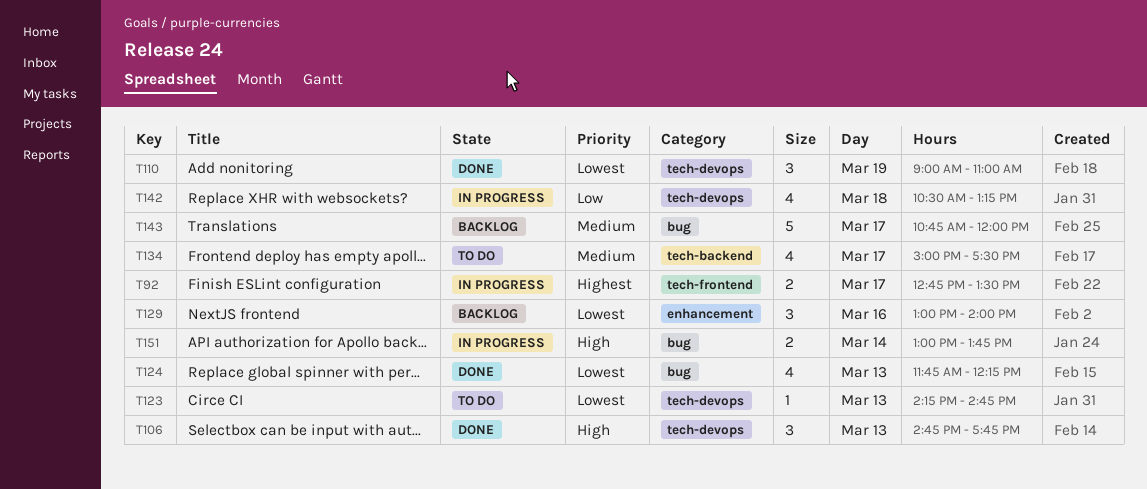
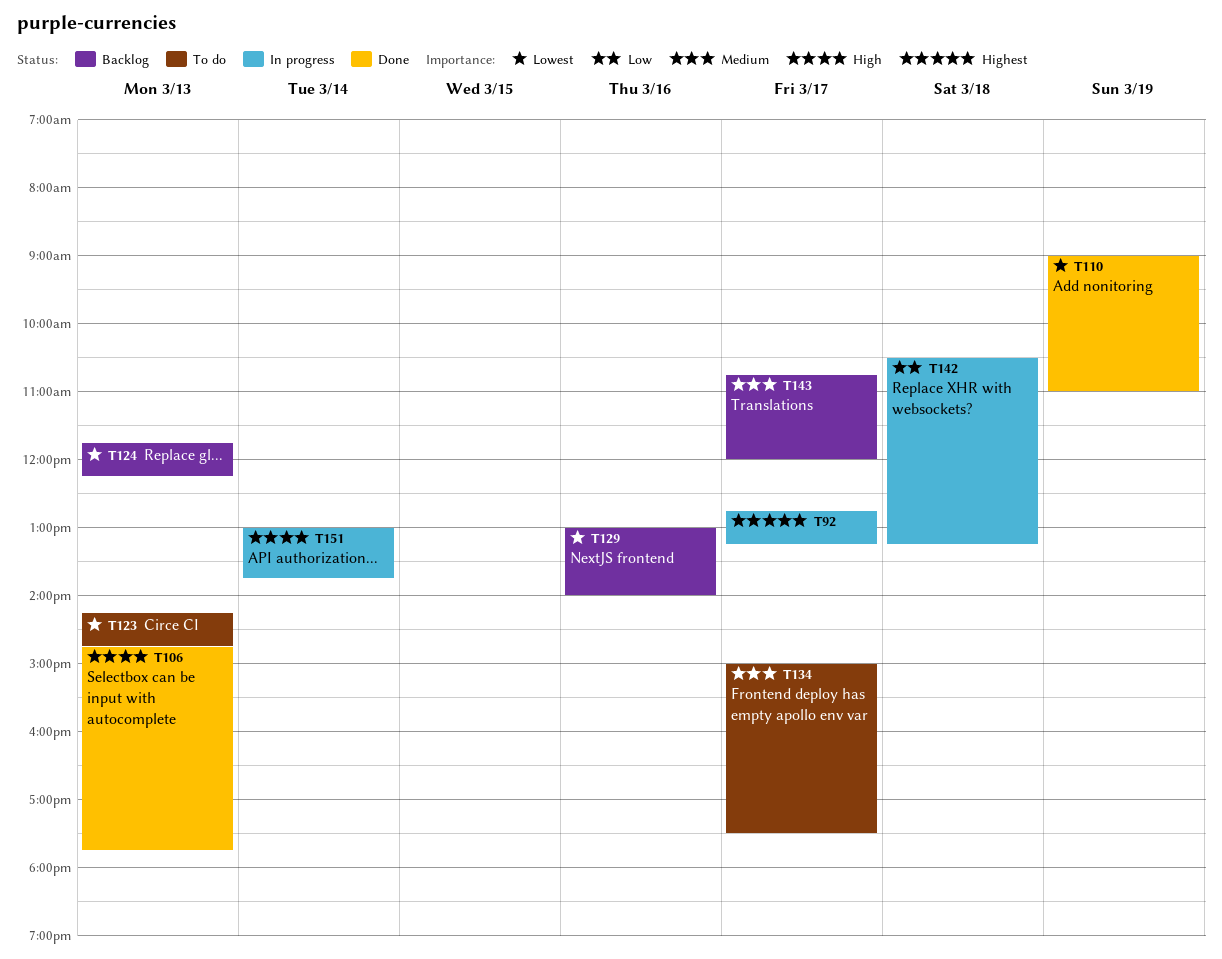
T92, ends: 13:30 -> 13:15
T124, status: Done -> Backlog

